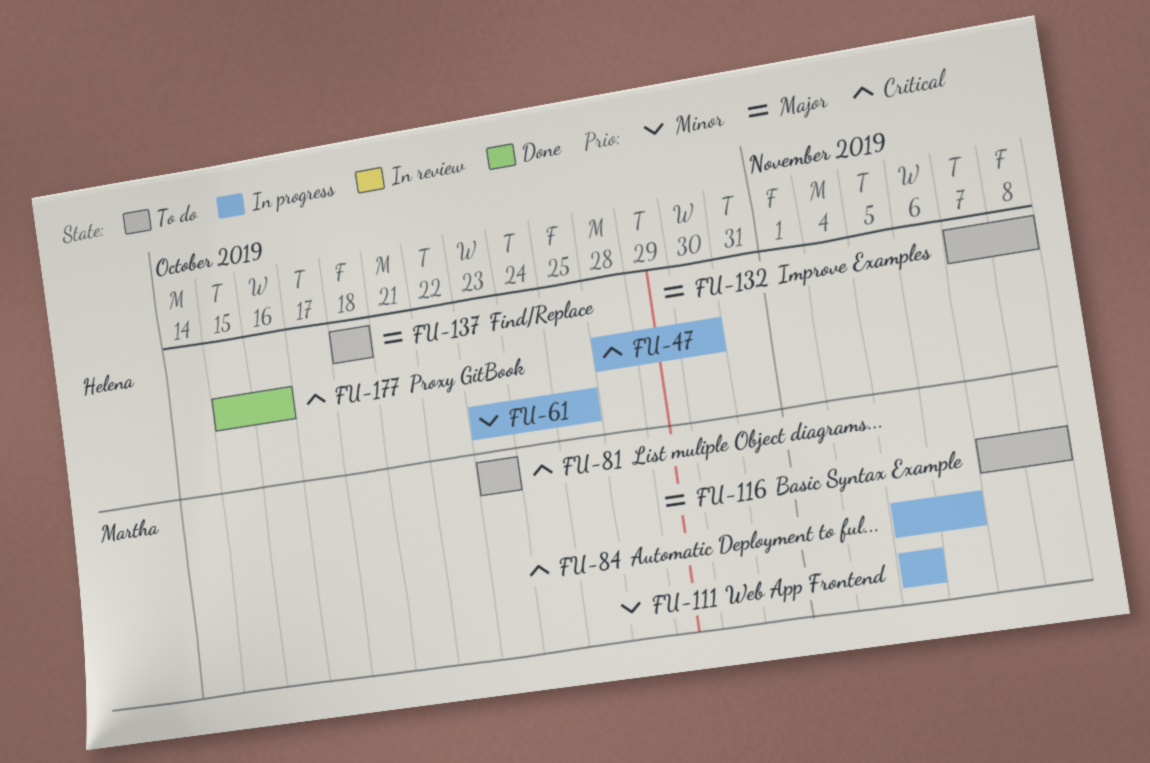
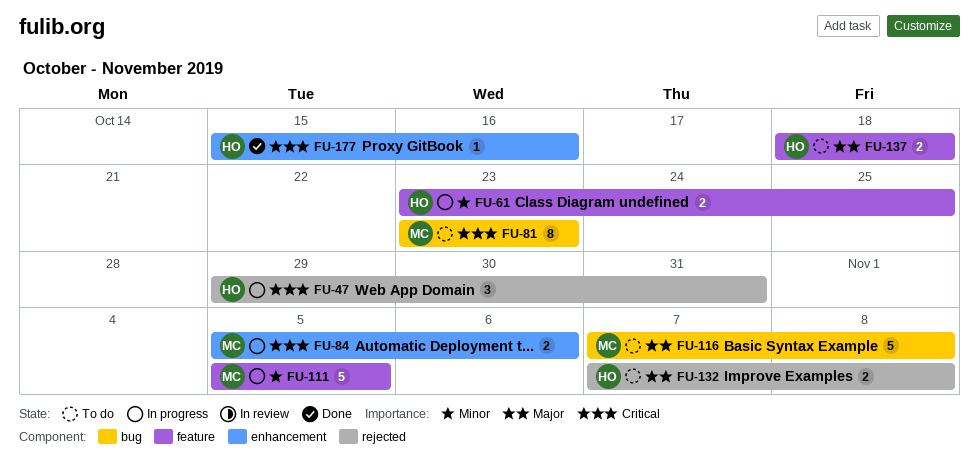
FU-47, start: Oct 28 -> Oct 29
FU-47, due: Oct 30 -> Oct 31

